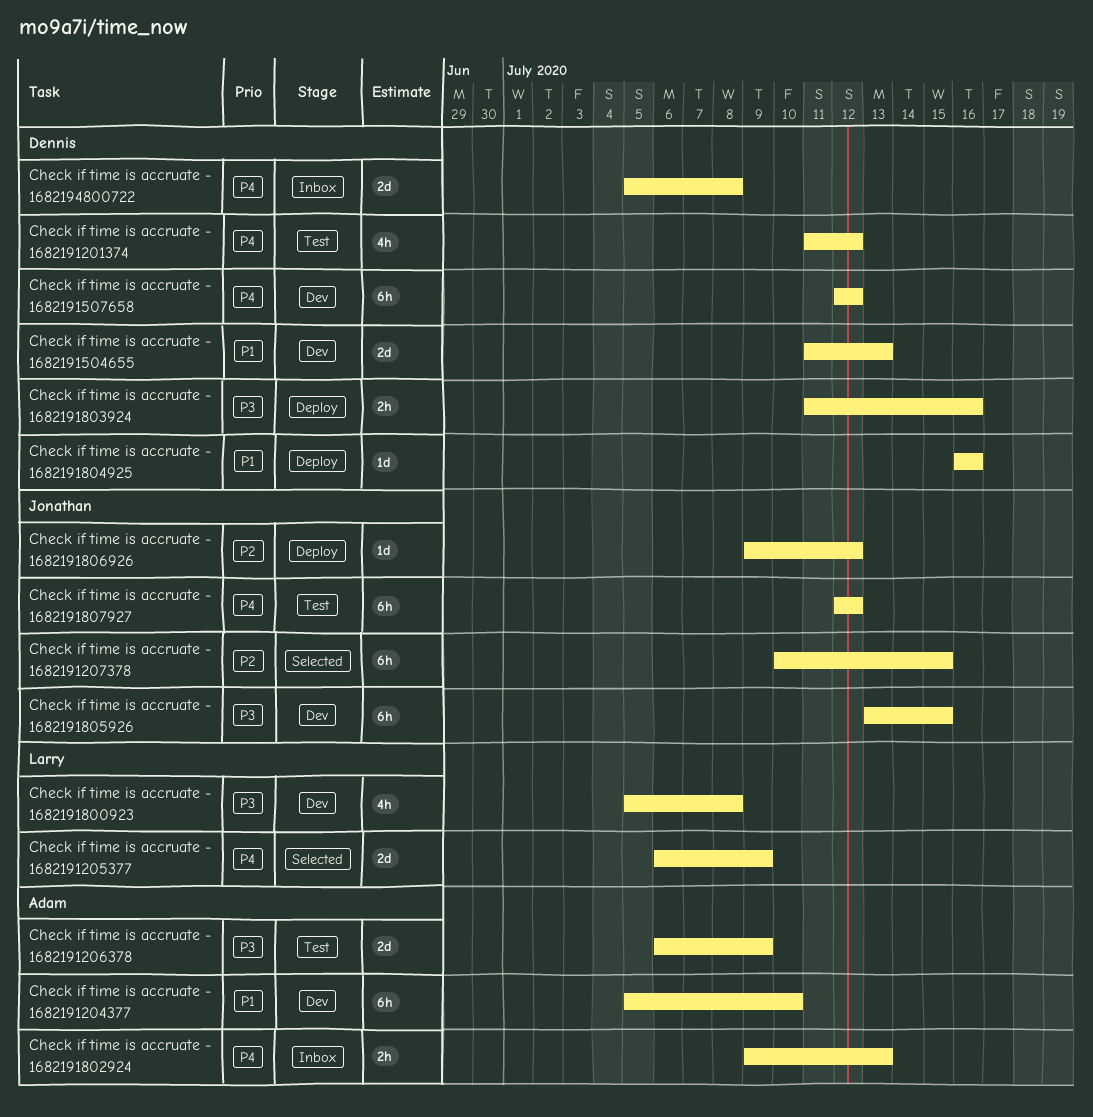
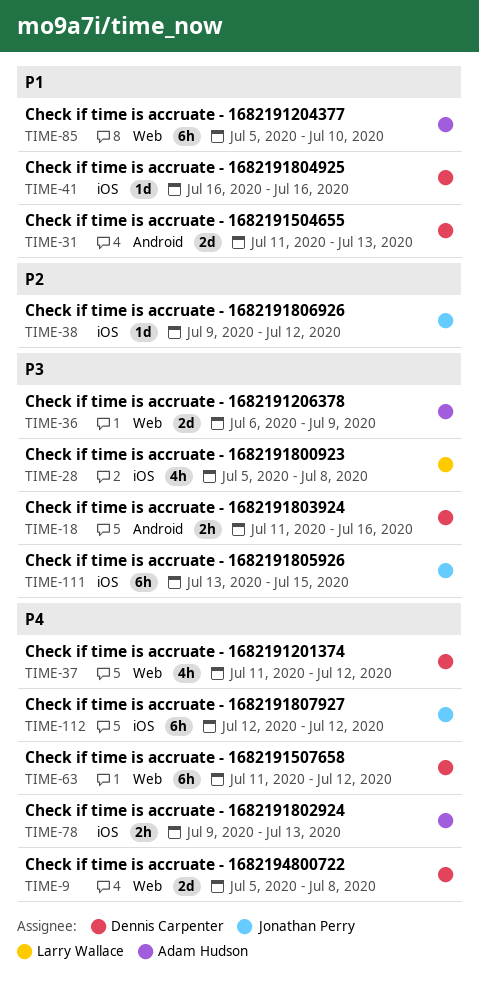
Check if time is accruate - 1682191205377: present -> none
Check if time is accruate - 1682191207378: present -> none
Check if time is accruate - 1682191507658, start: Jul 12 -> Jul 11

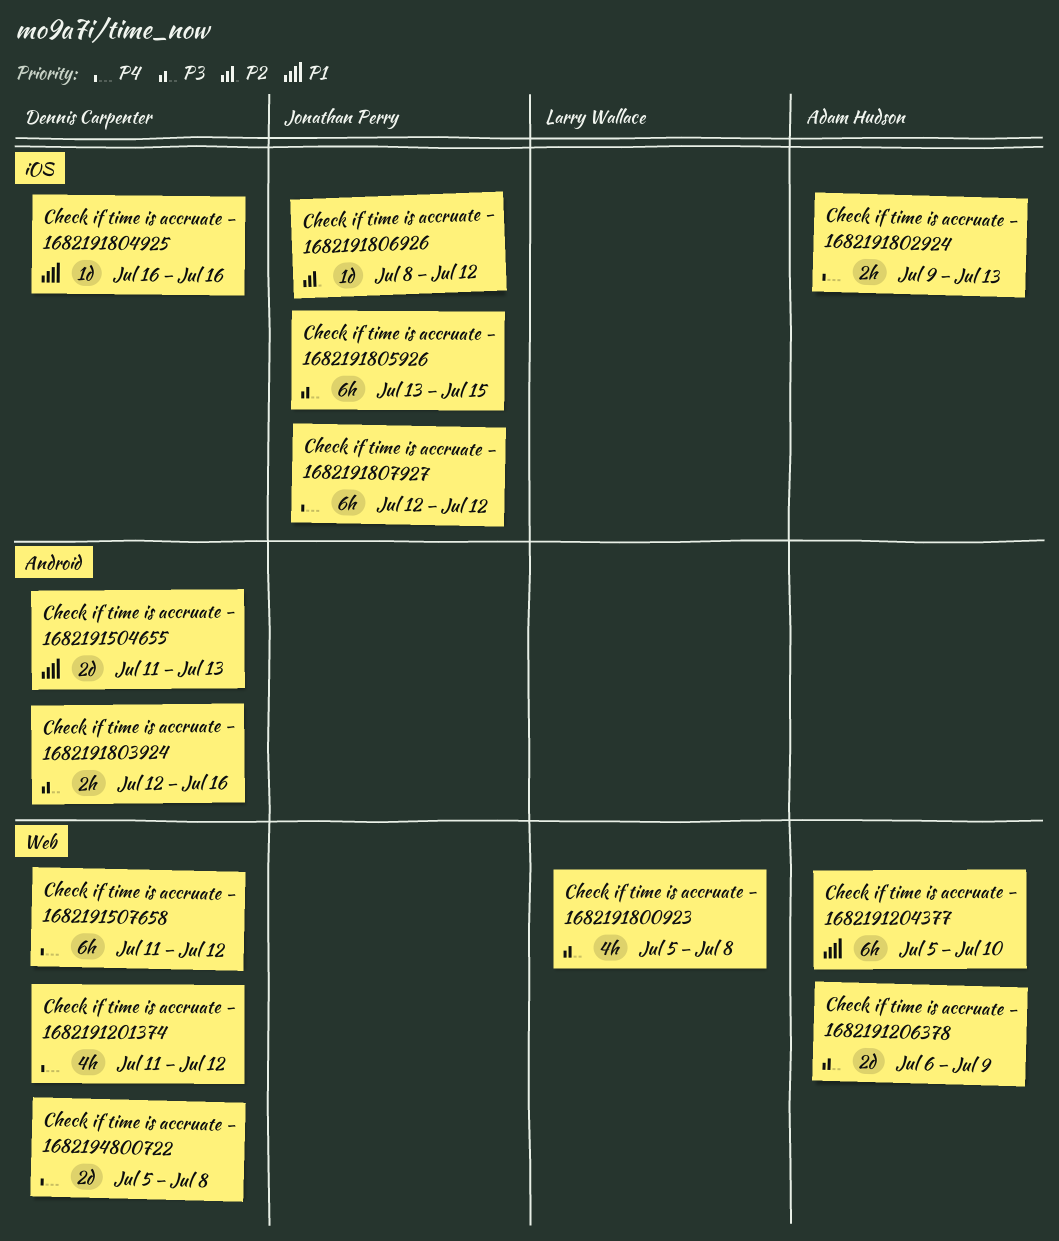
Check if time is accruate - 1682191800923, label: iOS -> Web
Check if time is accruate - 1682191803924, start: Jul 11 -> Jul 12
Check if time is accruate - 1682191806926, start: Jul 9 -> Jul 8

